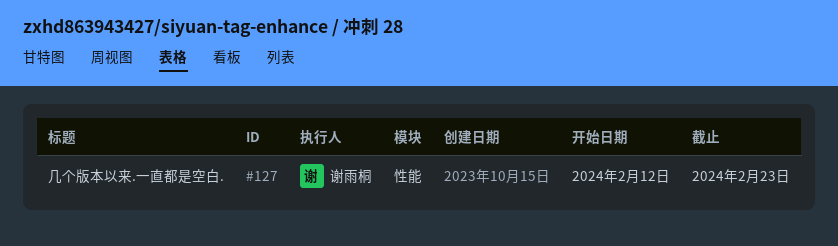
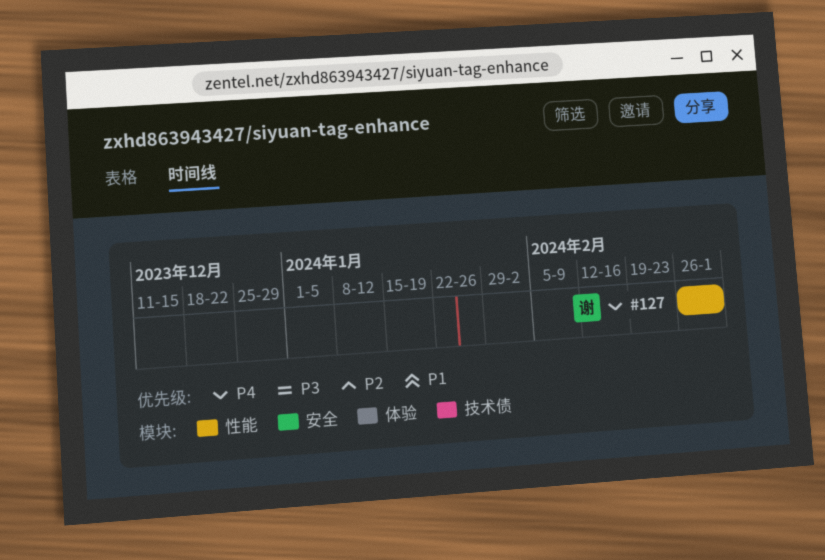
#127, start: Feb 12 -> Feb 26
#127, due: Feb 23 -> Mar 1

